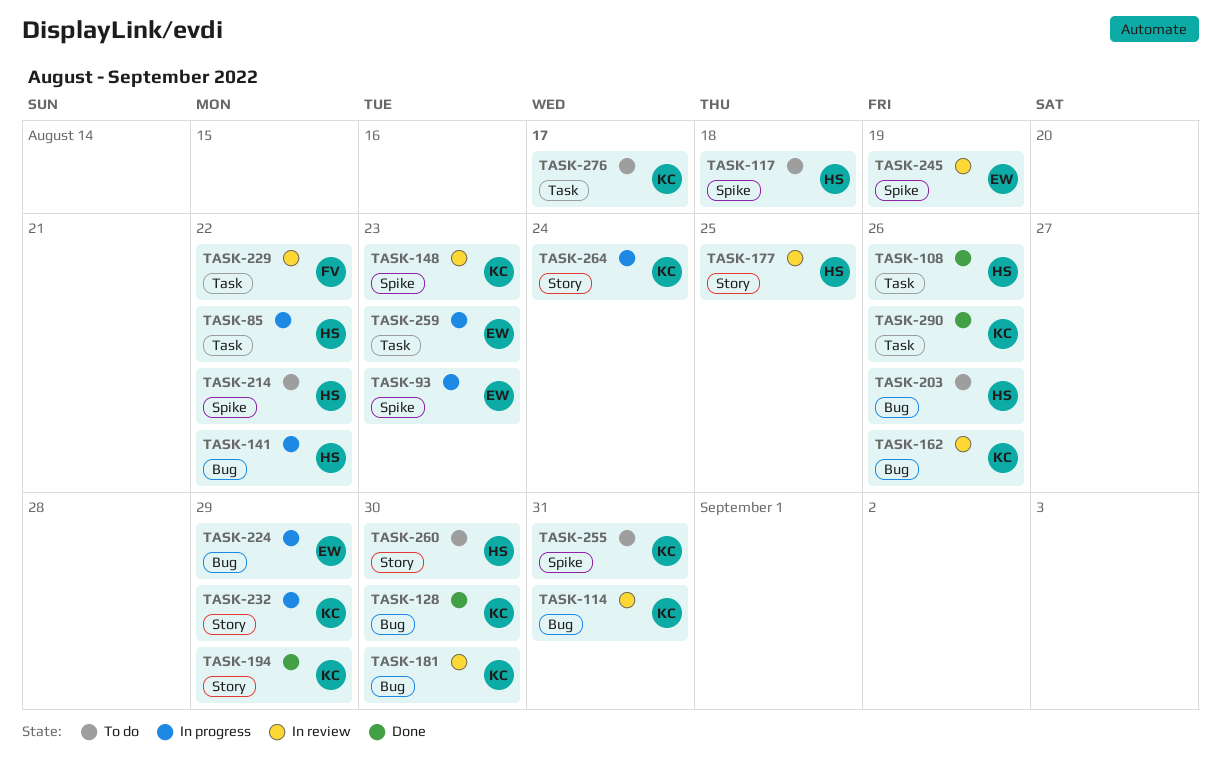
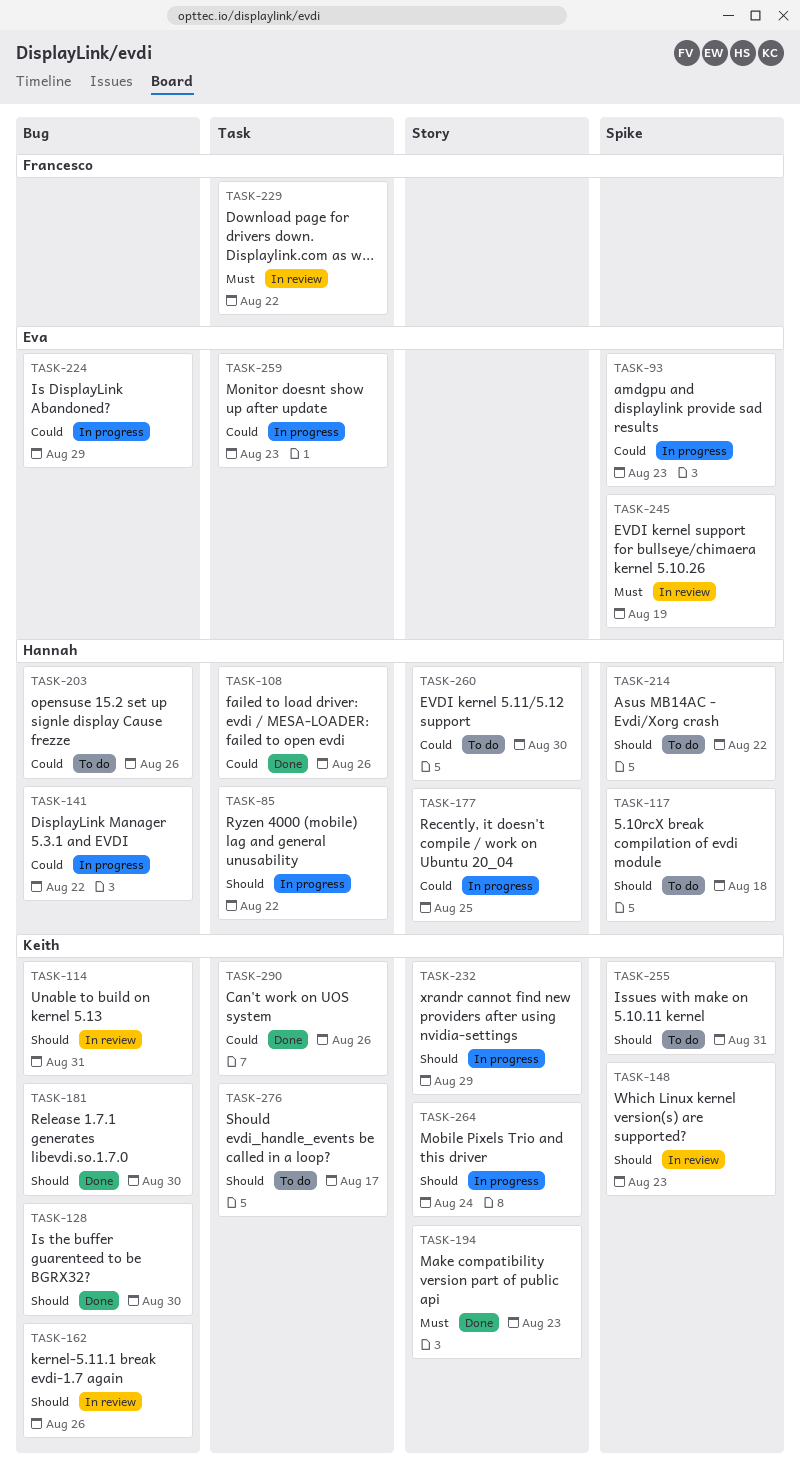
TASK-177, status: In review -> In progress
TASK-181, status: In review -> Done
TASK-194, due: Aug 29 -> Aug 23

